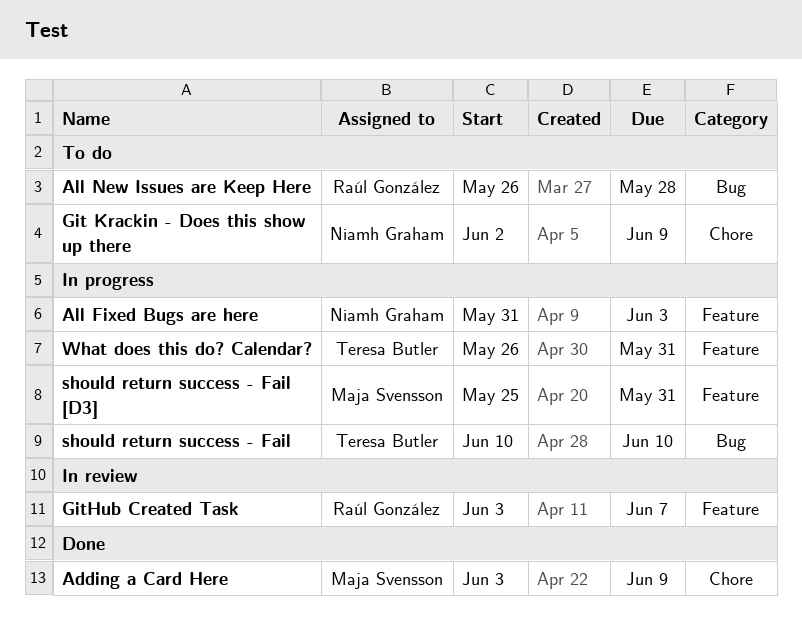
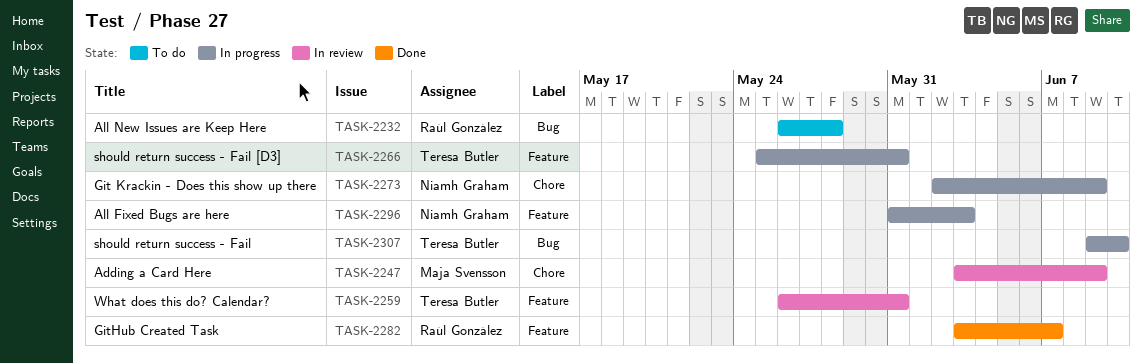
Adding a Card Here, status: Done -> In review
Git Krackin - Does this show up there, status: To do -> In progress
GitHub Created Task, status: In review -> Done
should return success - Fail, start: Jun 10 -> Jun 9
should return success - Fail [D3], owner: Maja Svensson -> Teresa Butler
What does this do? Calendar?, status: In progress -> In review

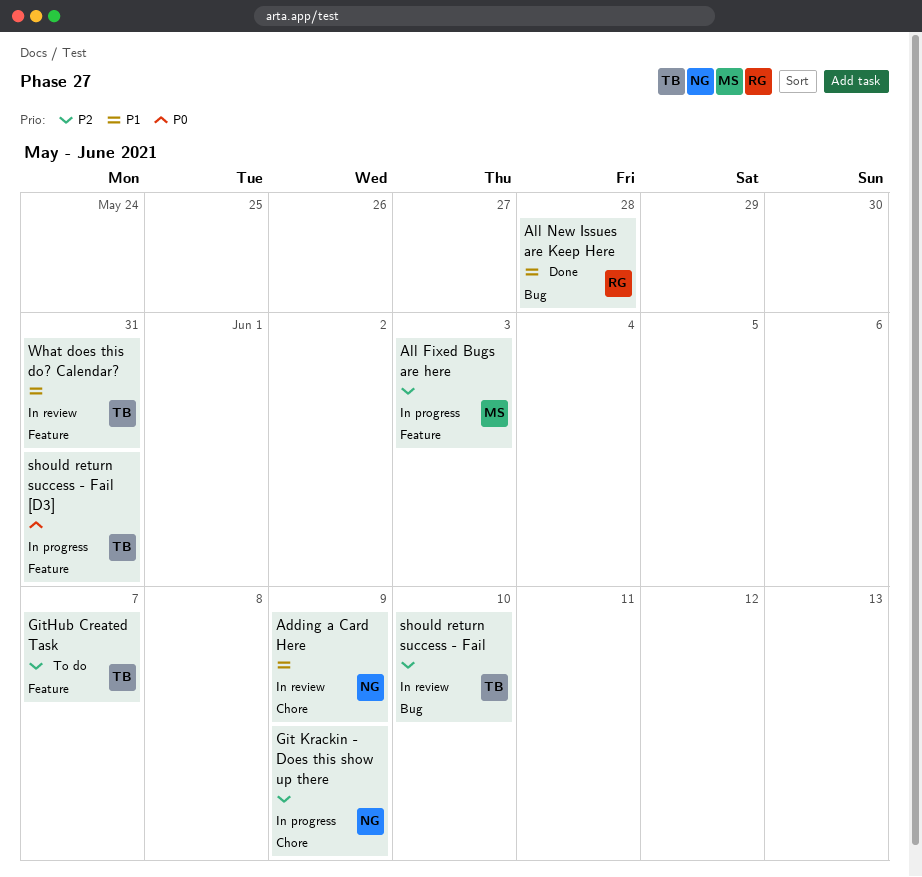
Adding a Card Here, owner: Maja Svensson -> Niamh Graham
All Fixed Bugs are here, owner: Niamh Graham -> Maja Svensson
All New Issues are Keep Here, status: To do -> Done
GitHub Created Task, status: Done -> To do
GitHub Created Task, owner: Raúl González -> Teresa Butler
should return success - Fail, status: In progress -> In review

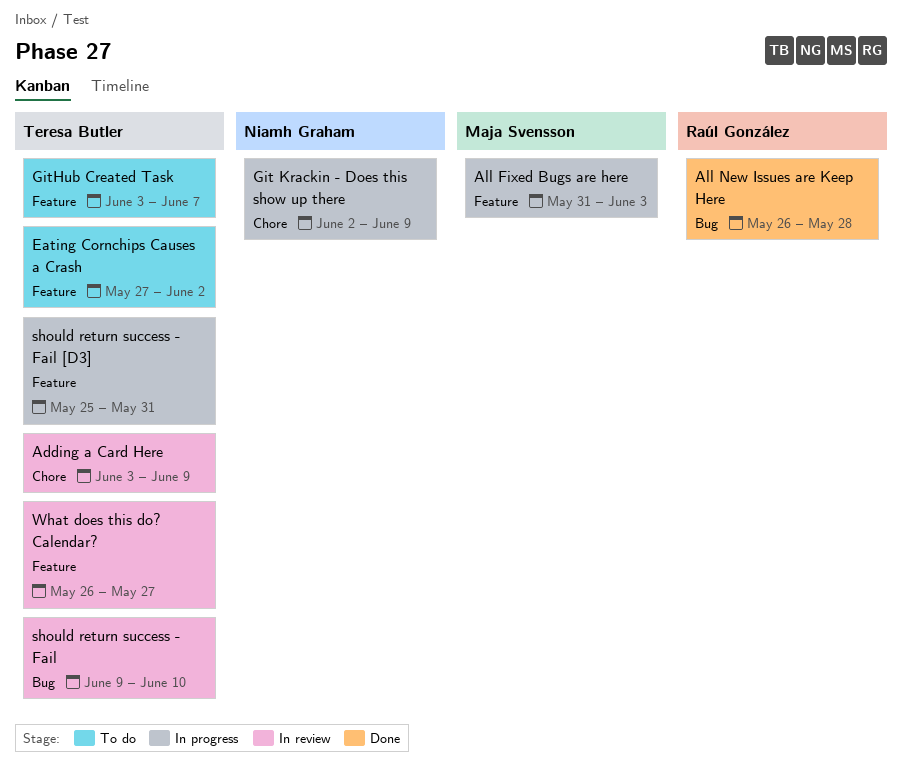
Adding a Card Here, owner: Niamh Graham -> Teresa Butler
Eating Cornchips Causes a Crash: none -> present
What does this do? Calendar?, due: May 31 -> May 27

